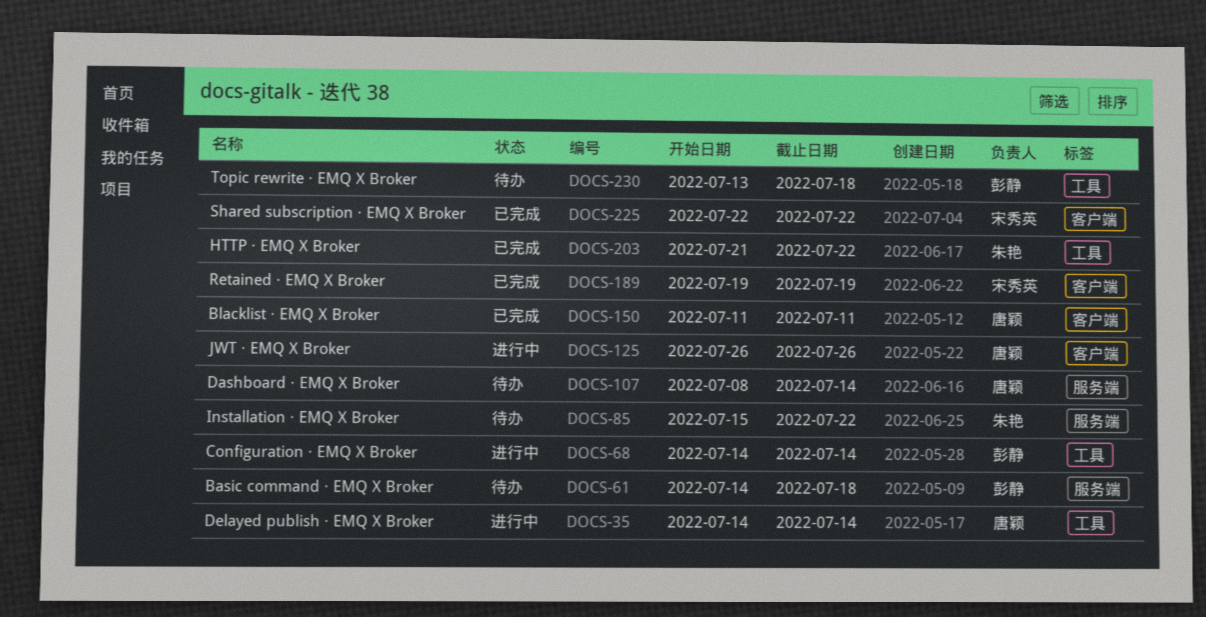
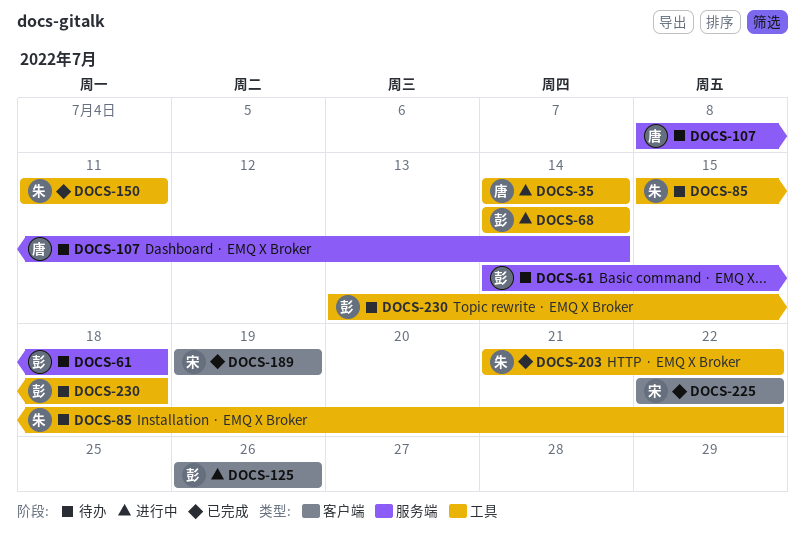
DOCS-85, label: 服务端 -> 工具
DOCS-125, owner: 唐颖 -> 彭静
DOCS-150, owner: 唐颖 -> 朱艳
DOCS-150, label: 客户端 -> 工具

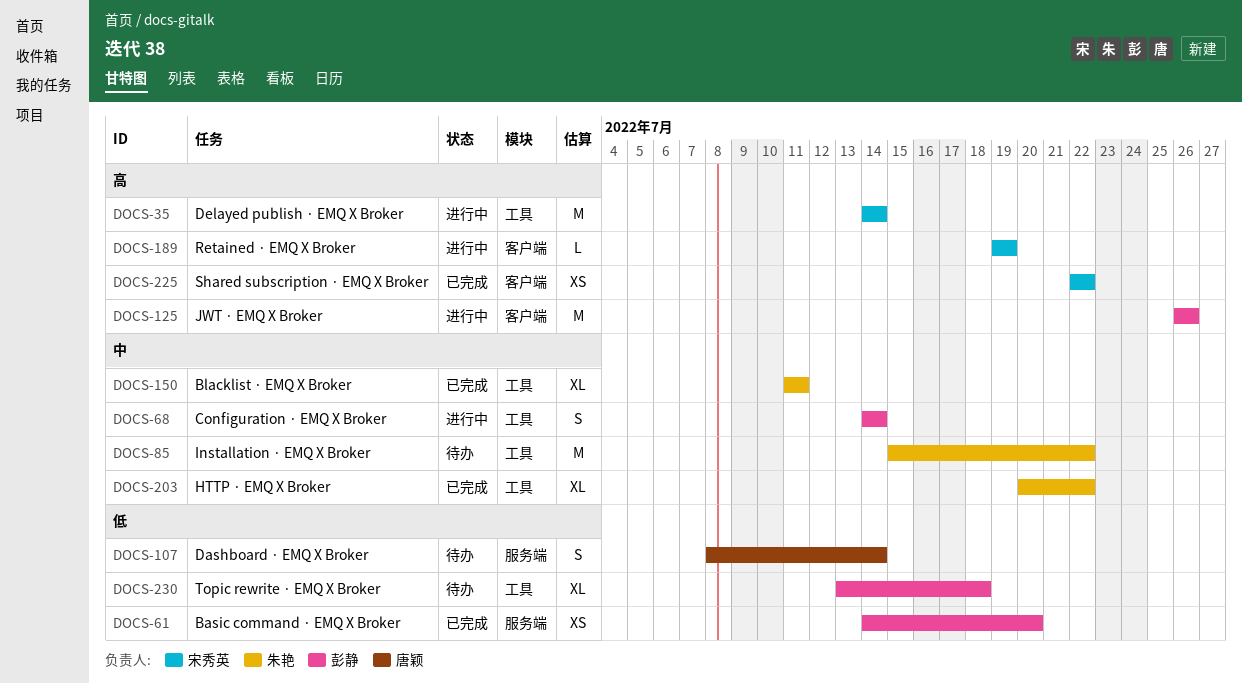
DOCS-35, owner: 唐颖 -> 宋秀英
DOCS-61, status: 待办 -> 已完成
DOCS-61, due: Jul 18 -> Jul 20
DOCS-189, status: 已完成 -> 进行中
DOCS-203, start: Jul 21 -> Jul 20

